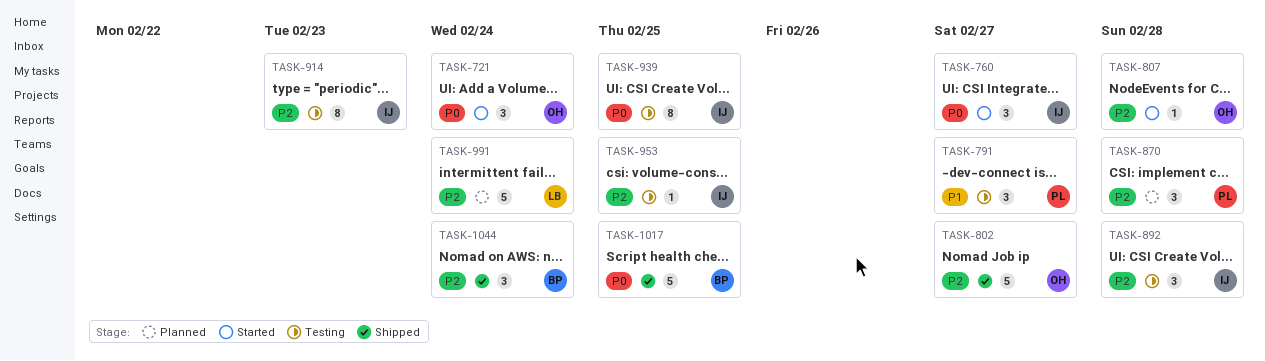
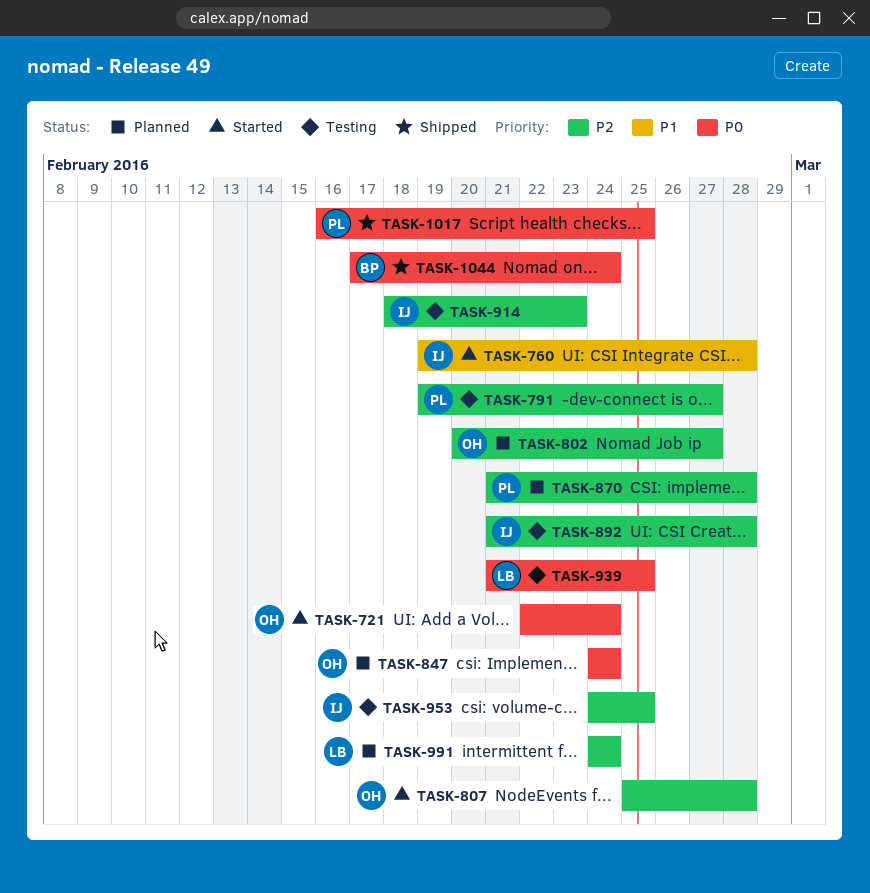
TASK-760, priority: P0 -> P1
TASK-760, due: Feb 27 -> Feb 28
TASK-791, priority: P1 -> P2
TASK-802, status: Shipped -> Planned
TASK-847: none -> present
TASK-939, owner: IJ -> LB
TASK-1017, owner: BP -> PL
TASK-1044, priority: P2 -> P0

